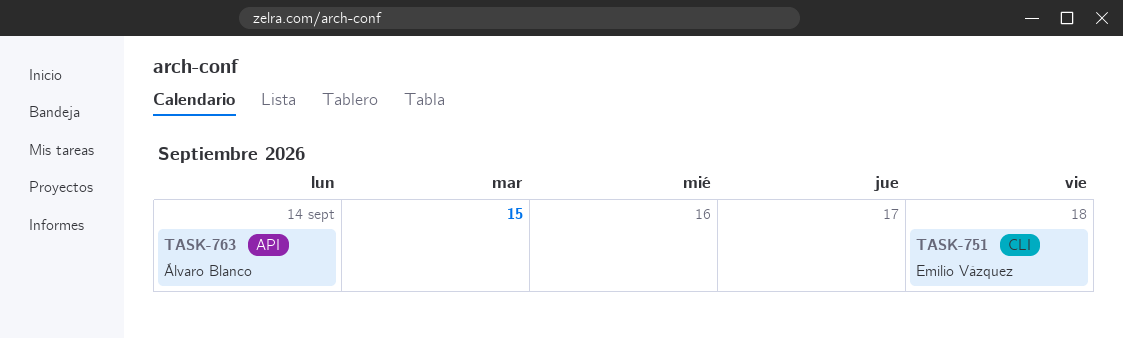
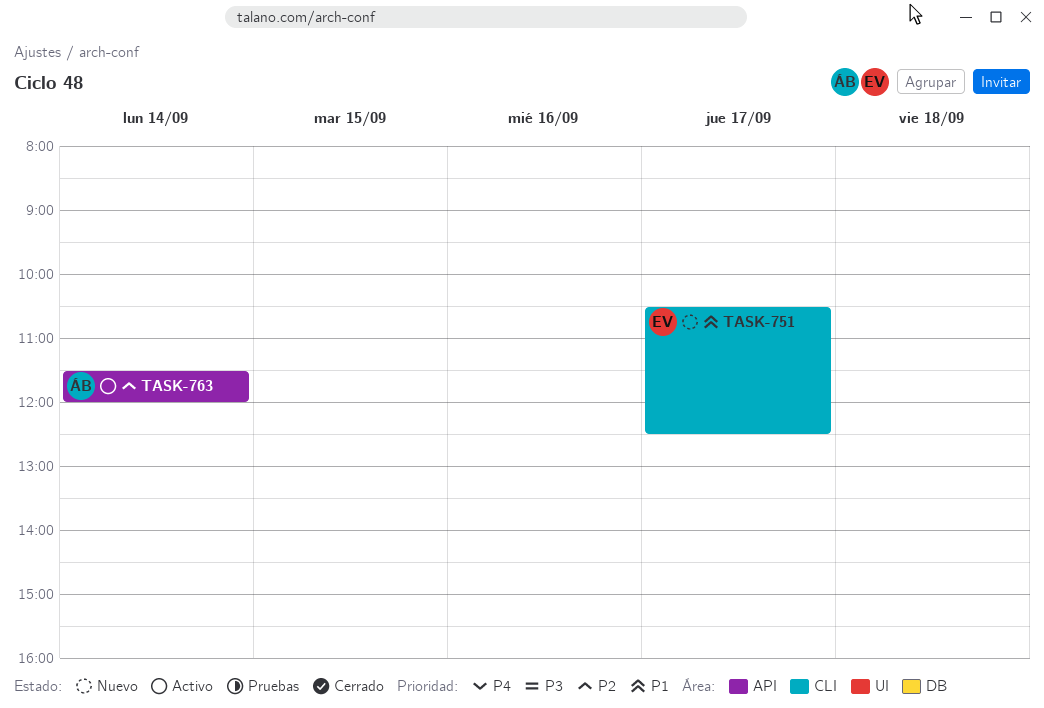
TASK-751, day: Sep 18 -> Sep 17

